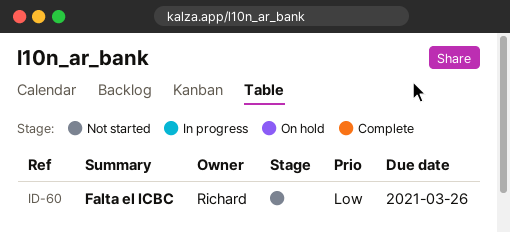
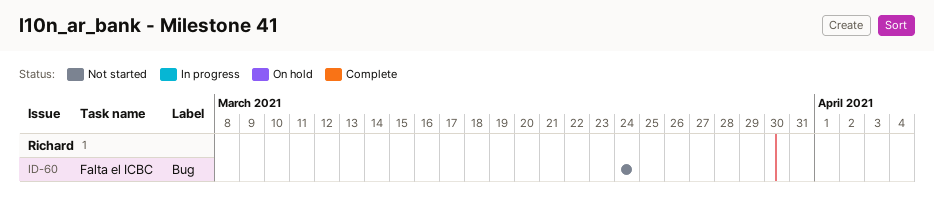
ID-60, due: Mar 26 -> Mar 24

